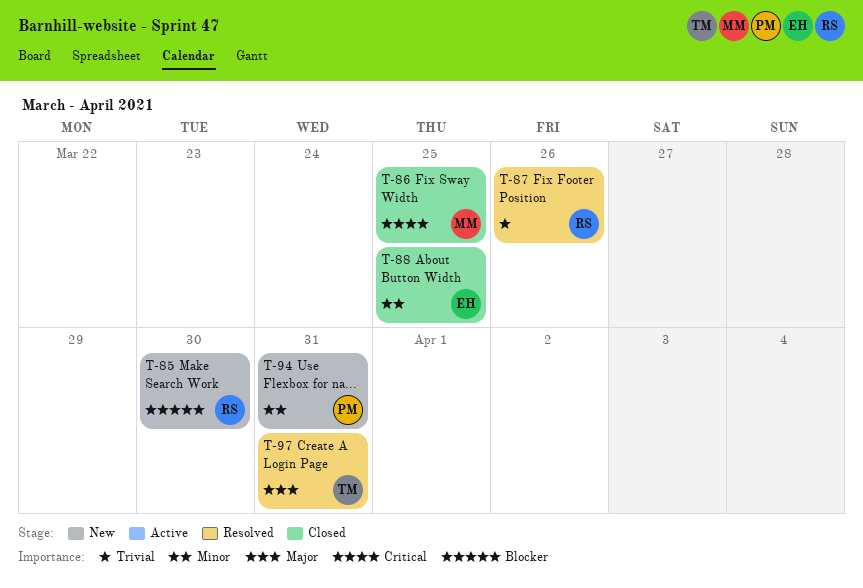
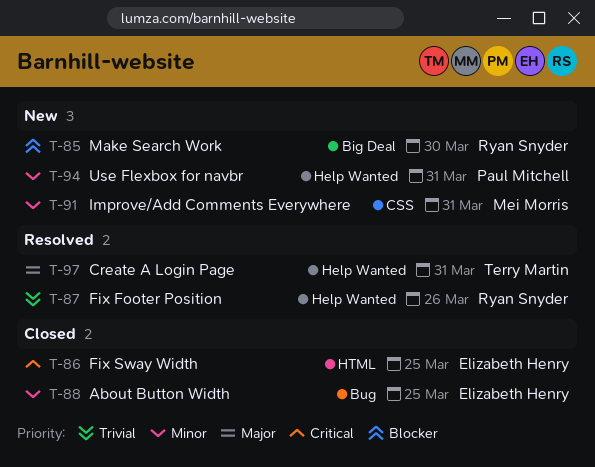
T-86, owner: Mei Morris -> Elizabeth Henry
T-91: none -> present

